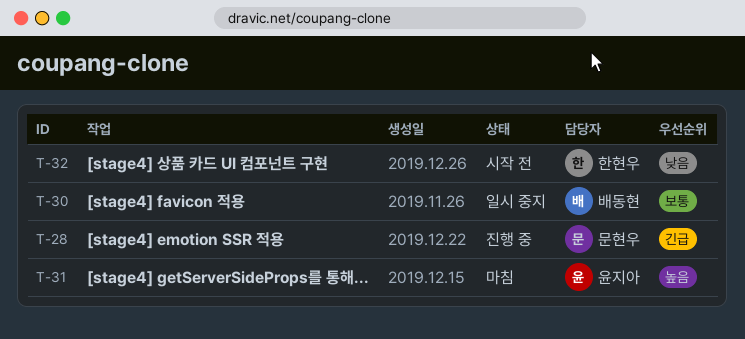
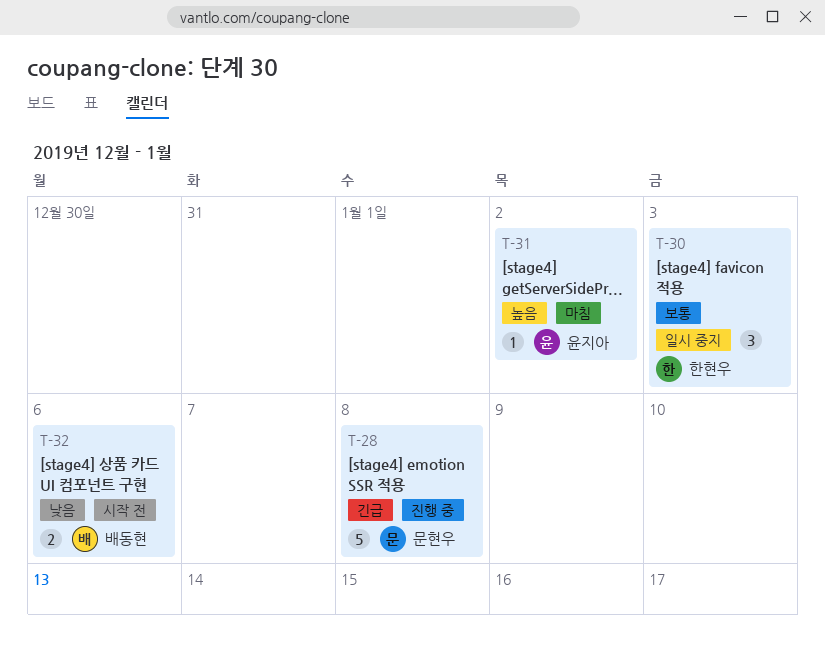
T-30, owner: 배동현 -> 한현우
T-32, owner: 한현우 -> 배동현

